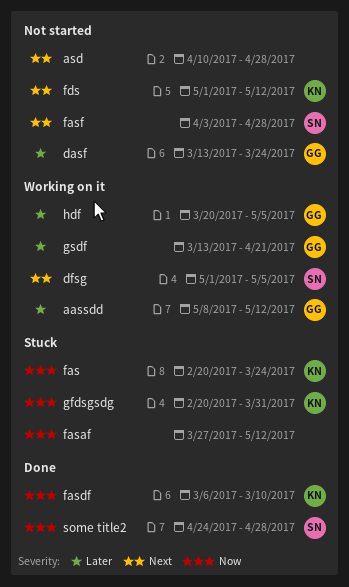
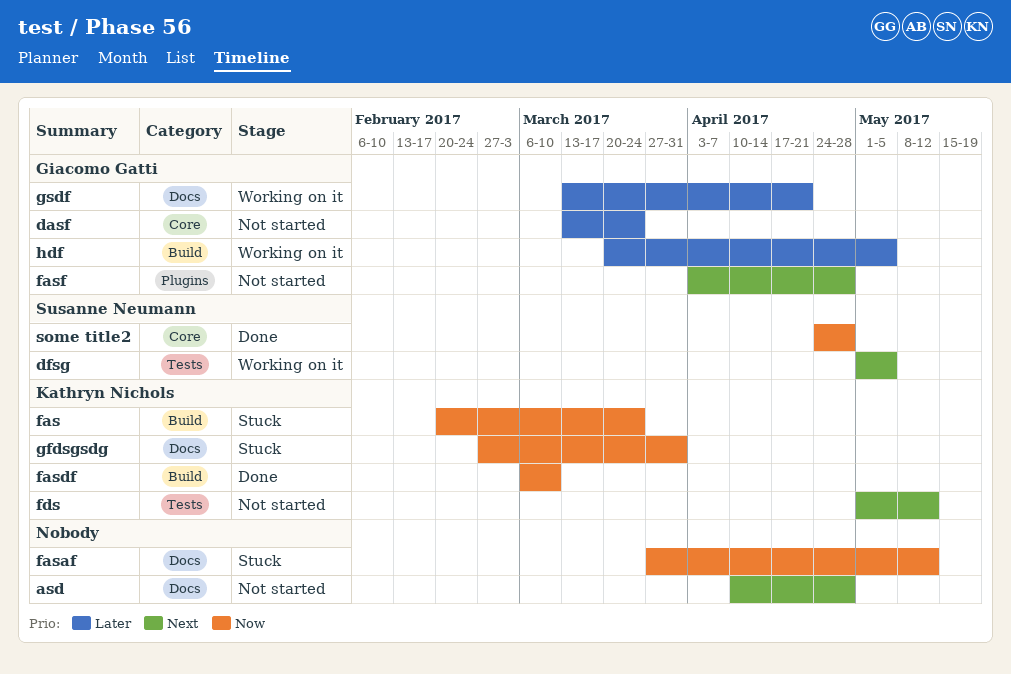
aassdd: present -> none
fasf, owner: Susanne Neumann -> Giacomo Gatti
gfdsgsdg, start: Feb 20 -> Feb 27

